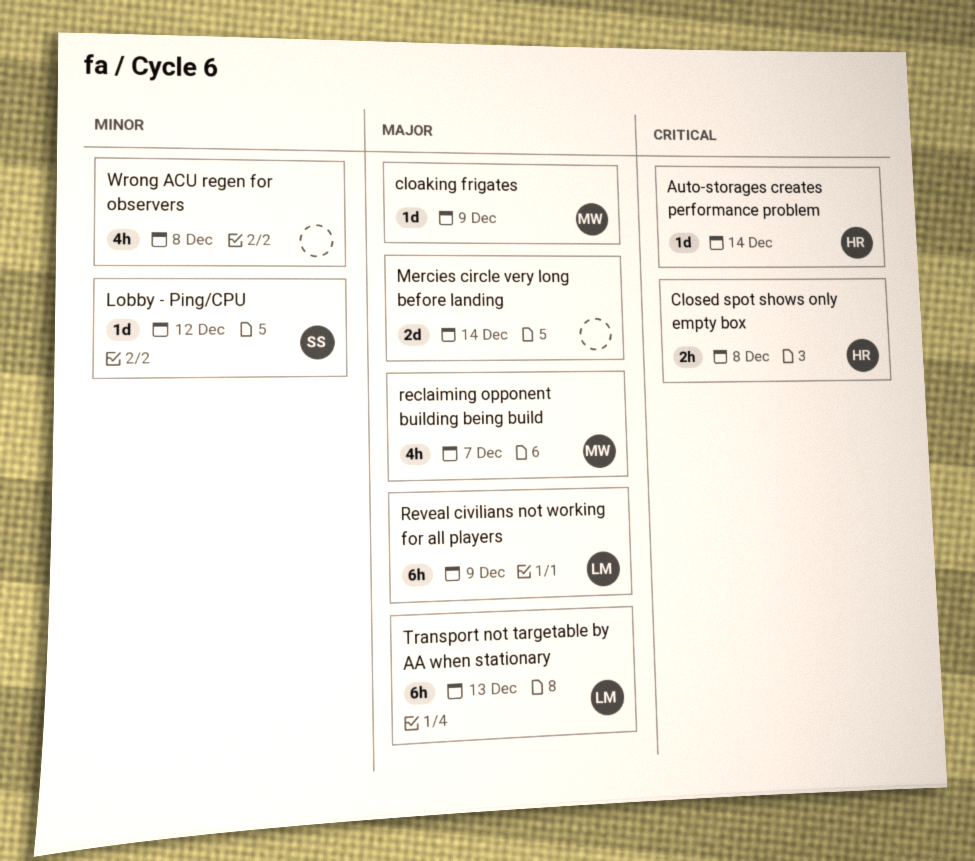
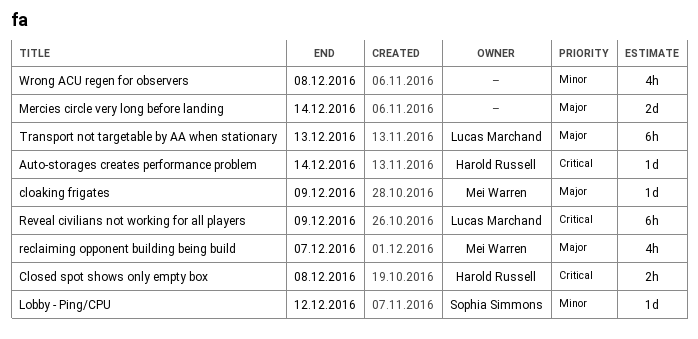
Reveal civilians not working for all players, priority: Major -> Critical

